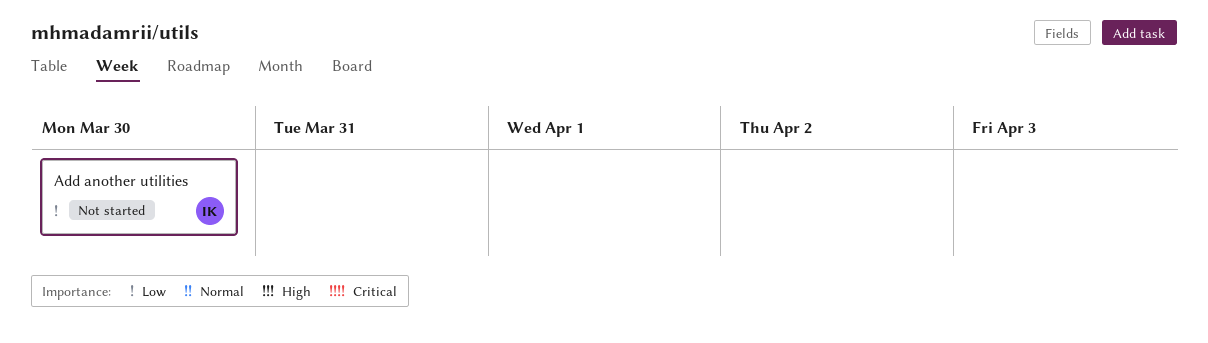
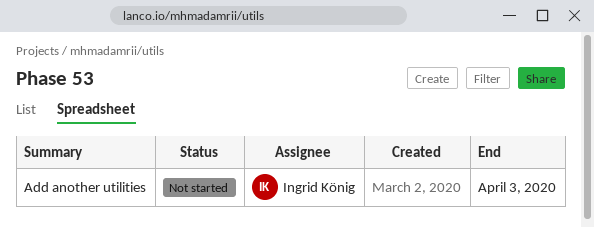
Add another utilities, due: Mar 30 -> Apr 3

